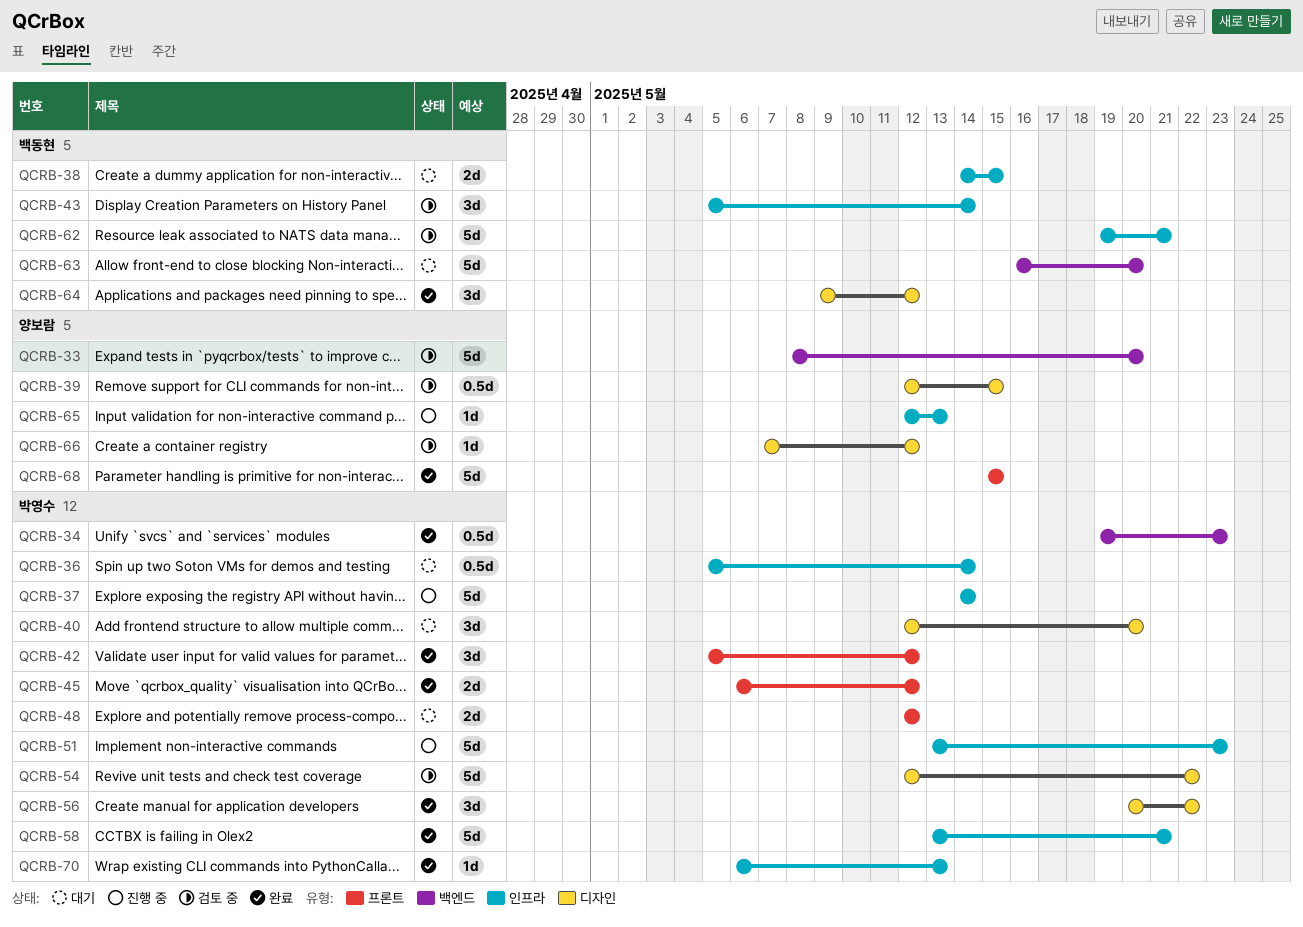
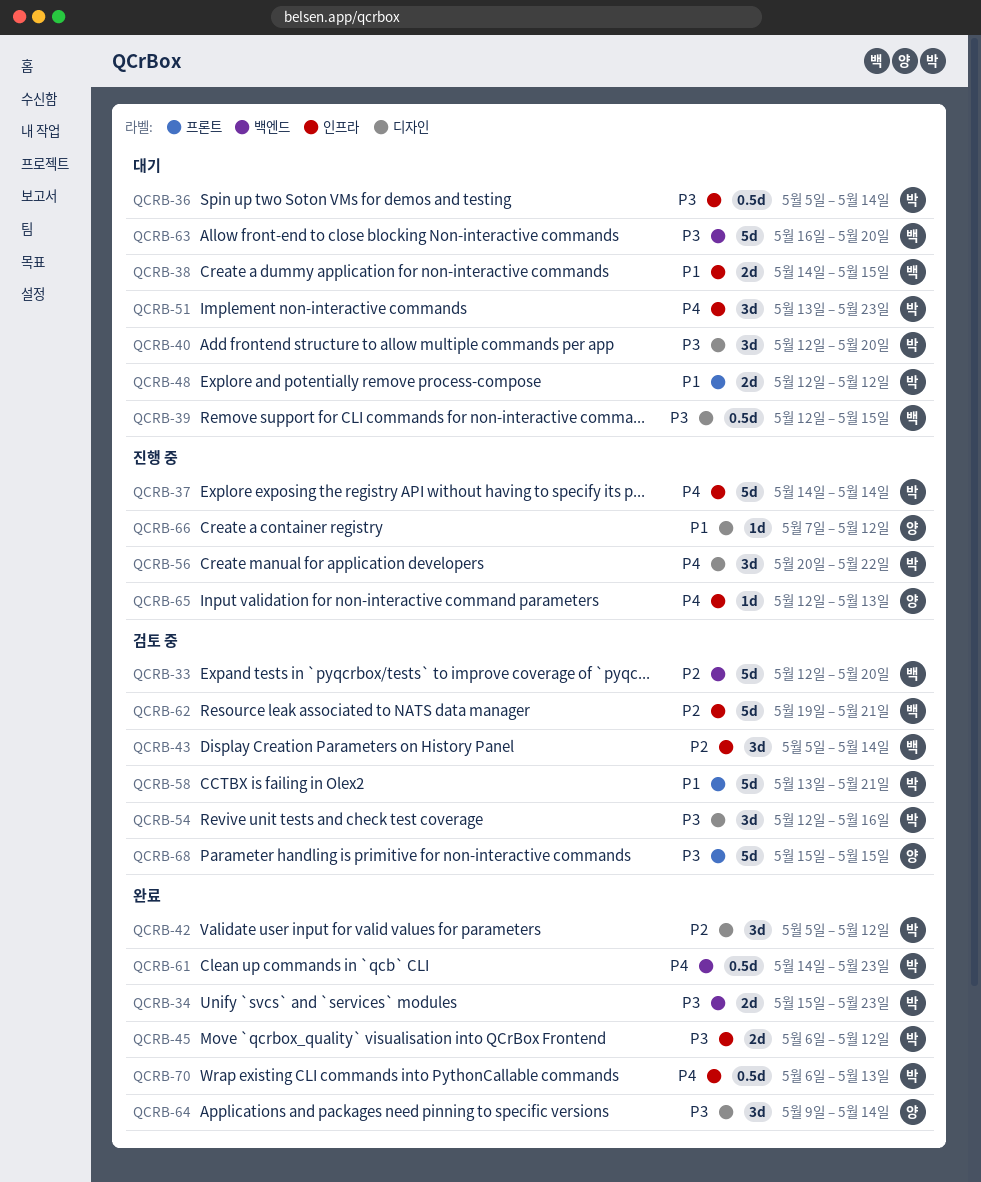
QCRB-33, owner: 양보람 -> 백동현
QCRB-33, start: May 8 -> May 12
QCRB-34, estimate: 0.5d -> 2d
QCRB-34, start: May 19 -> May 15
QCRB-39, status: 검토 중 -> 대기
QCRB-39, owner: 양보람 -> 백동현
QCRB-42, label: 프론트 -> 디자인
QCRB-45, label: 프론트 -> 인프라
QCRB-51, status: 진행 중 -> 대기
QCRB-51, estimate: 5d -> 3d
QCRB-54, estimate: 5d -> 3d
QCRB-54, due: May 22 -> May 16
QCRB-56, status: 완료 -> 진행 중
QCRB-58, status: 완료 -> 검토 중
QCRB-58, label: 인프라 -> 프론트
QCRB-61: none -> present
QCRB-64, owner: 백동현 -> 양보람
QCRB-64, due: May 12 -> May 14
QCRB-66, status: 검토 중 -> 진행 중
QCRB-68, status: 완료 -> 검토 중
QCRB-70, estimate: 1d -> 0.5d

